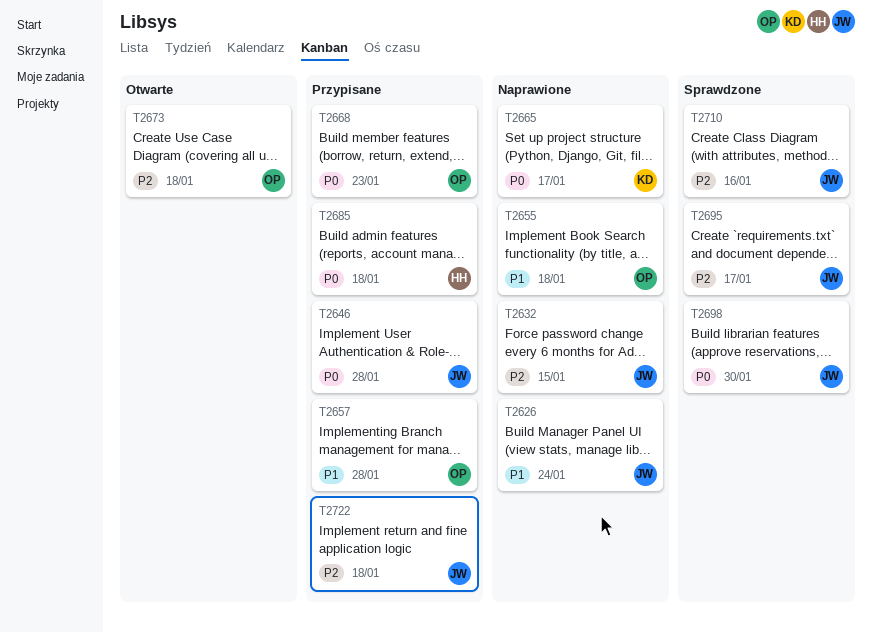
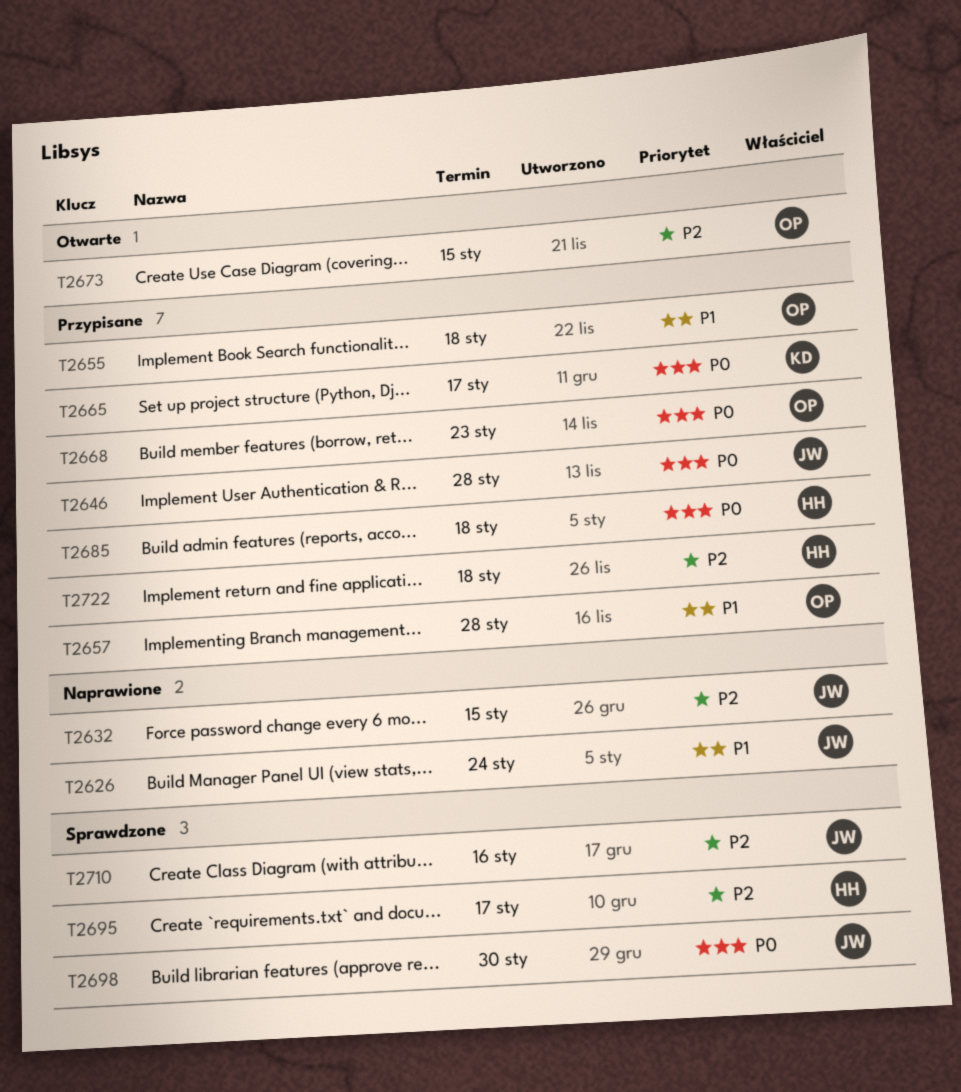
T2655, status: Naprawione -> Przypisane
T2665, status: Naprawione -> Przypisane
T2673, due: Jan 18 -> Jan 15
T2695, owner: JW -> HH
T2722, owner: JW -> HH

